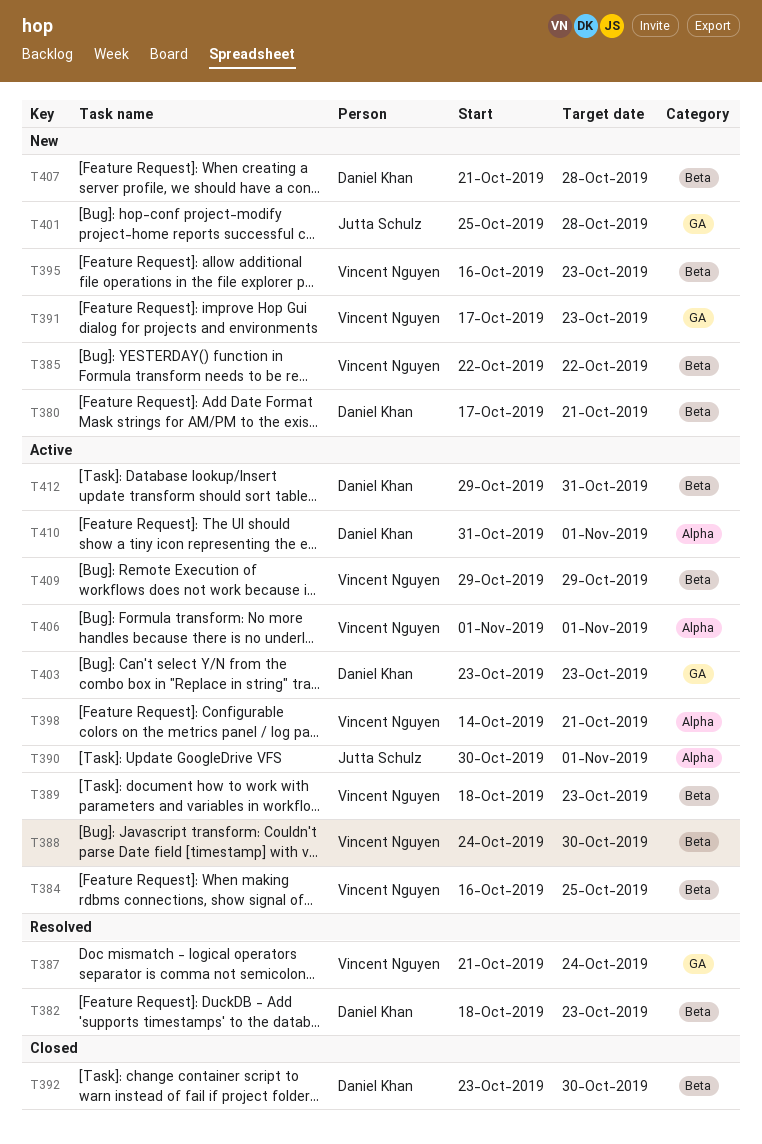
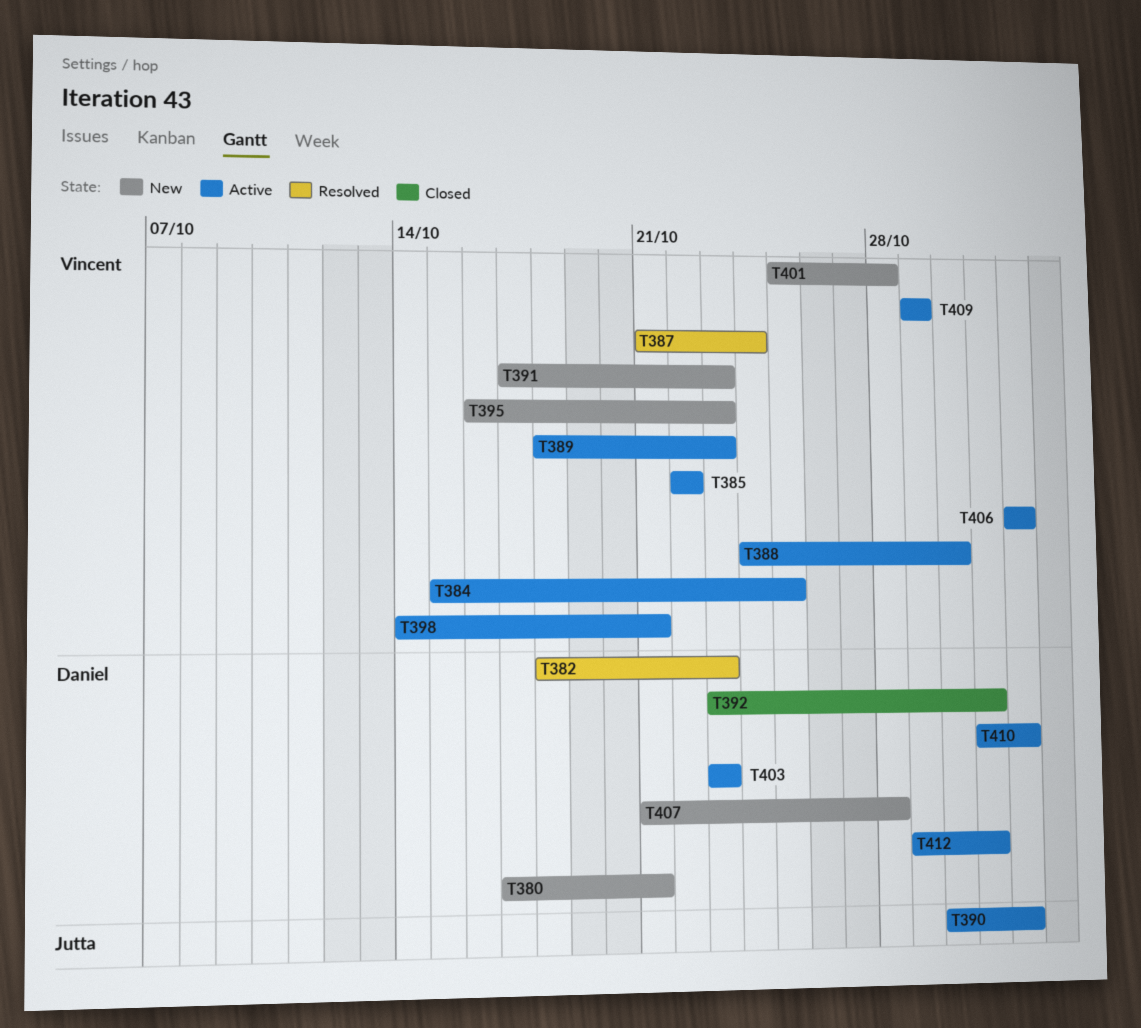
T384, start: Oct 16 -> Oct 15
T385, status: New -> Active
T392, due: Oct 30 -> Oct 31
T401, owner: Jutta Schulz -> Vincent Nguyen

